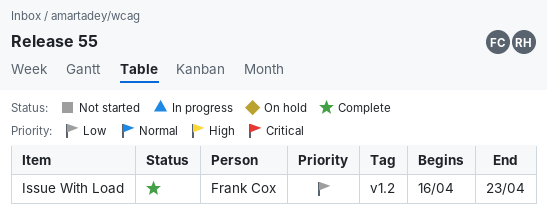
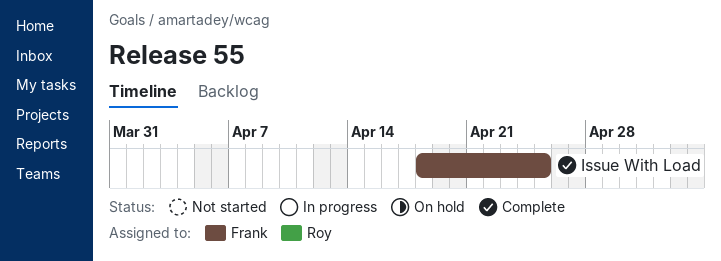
Issue With Load, start: Apr 16 -> Apr 18
Issue With Load, due: Apr 23 -> Apr 25

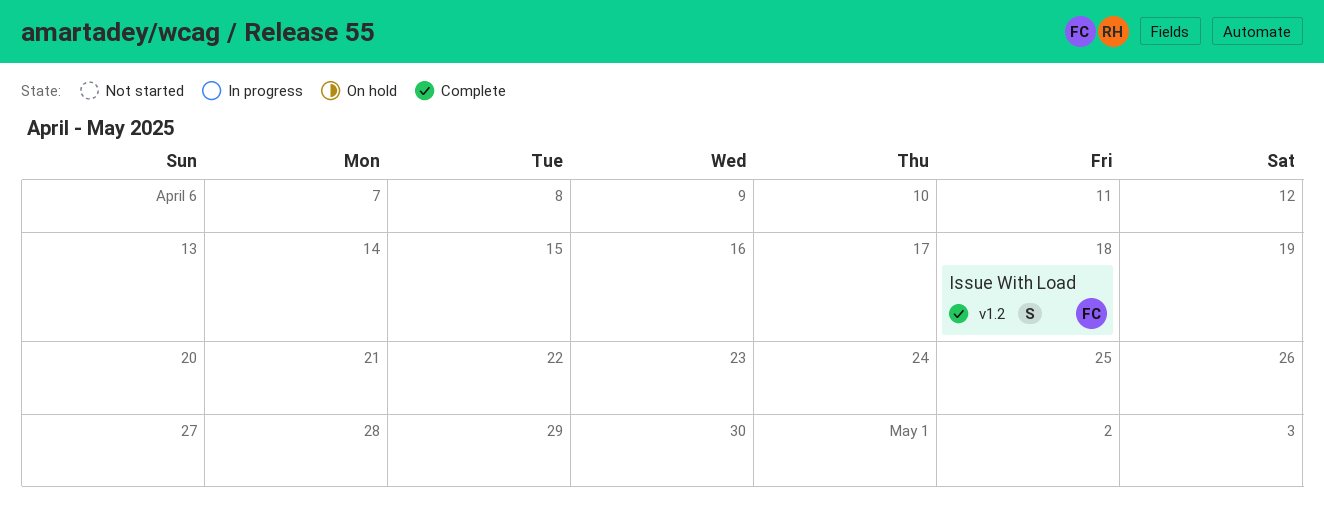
Issue With Load, due: Apr 25 -> Apr 18

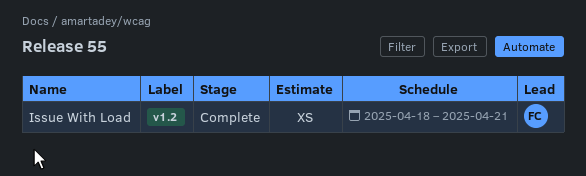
Issue With Load, estimate: S -> XS
Issue With Load, due: Apr 18 -> Apr 21

